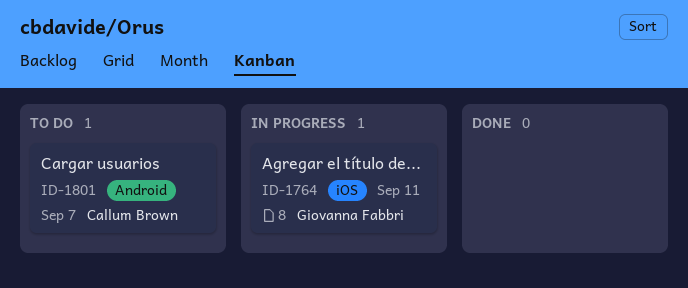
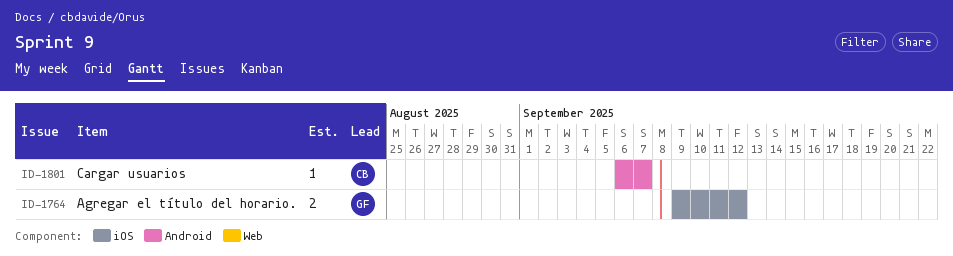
ID-1764, due: Sep 11 -> Sep 12

